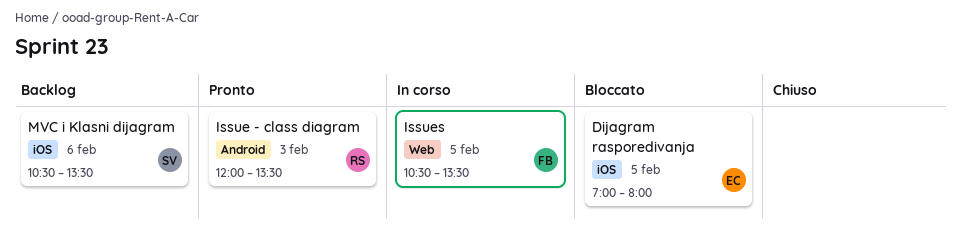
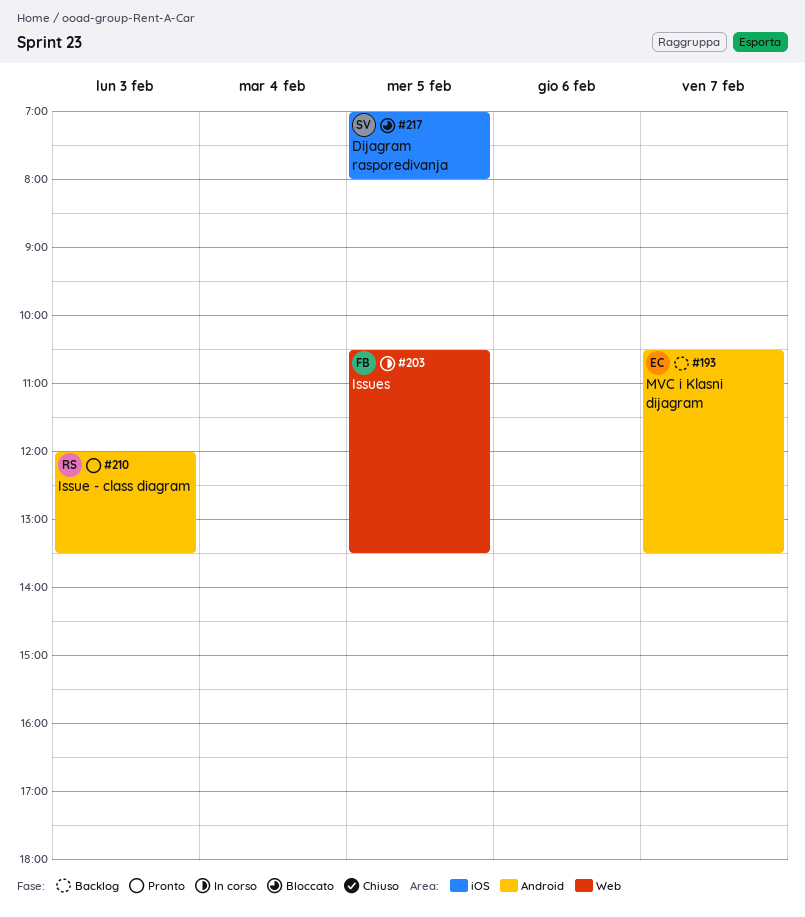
Dijagram rasporedivanja, owner: EC -> SV
MVC i Klasni dijagram, owner: SV -> EC
MVC i Klasni dijagram, label: iOS -> Android
MVC i Klasni dijagram, day: Feb 6 -> Feb 7

